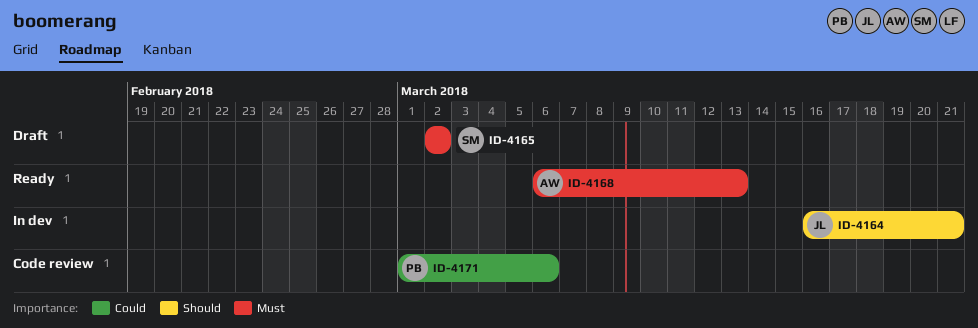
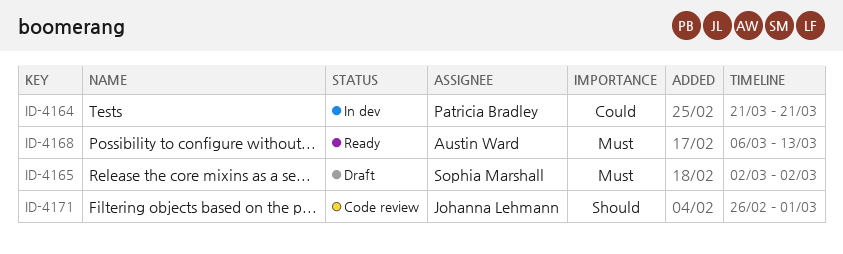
ID-4164, owner: Johanna Lehmann -> Patricia Bradley
ID-4164, priority: Should -> Could
ID-4164, start: Mar 16 -> Mar 21
ID-4171, owner: Patricia Bradley -> Johanna Lehmann
ID-4171, priority: Could -> Should
ID-4171, start: Mar 1 -> Feb 26
ID-4171, due: Mar 6 -> Mar 1

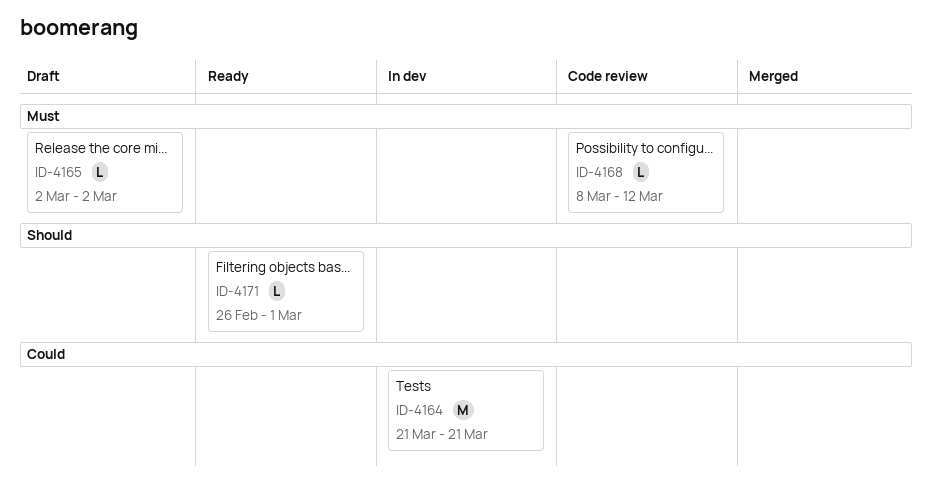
ID-4168, status: Ready -> Code review
ID-4168, start: Mar 6 -> Mar 8
ID-4168, due: Mar 13 -> Mar 12
ID-4171, status: Code review -> Ready

